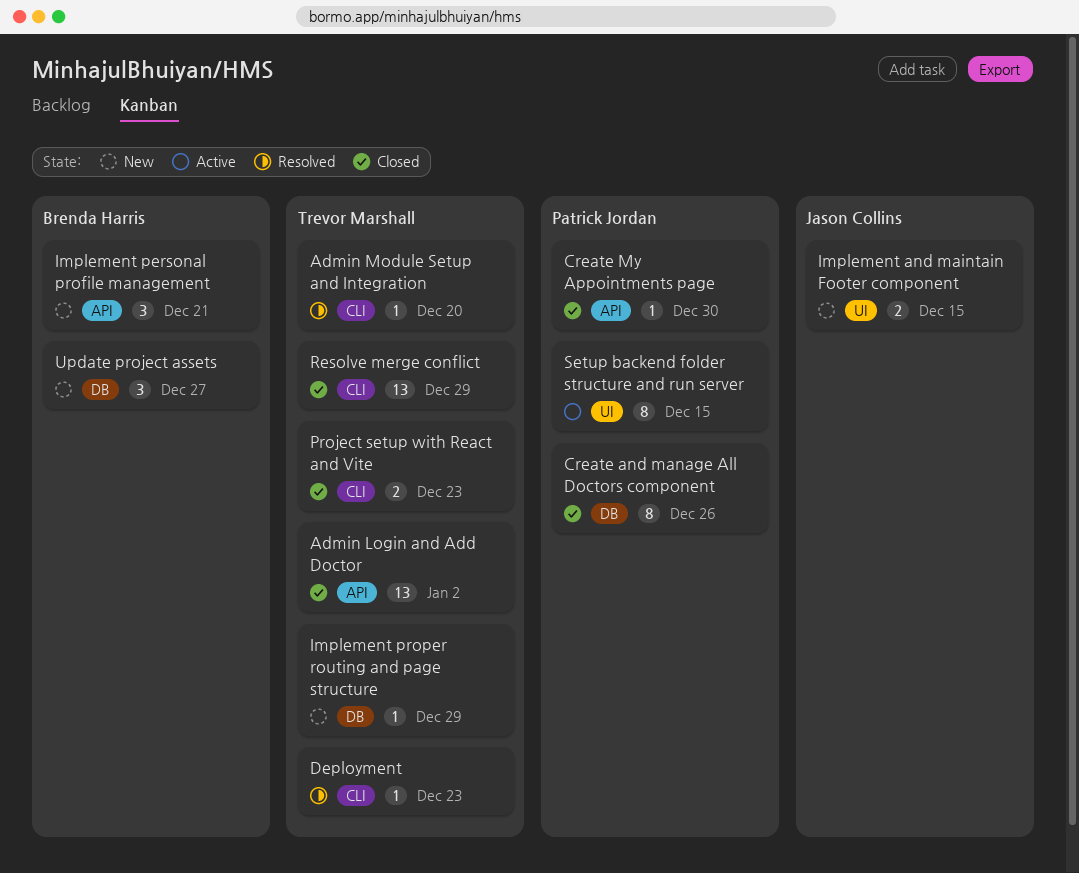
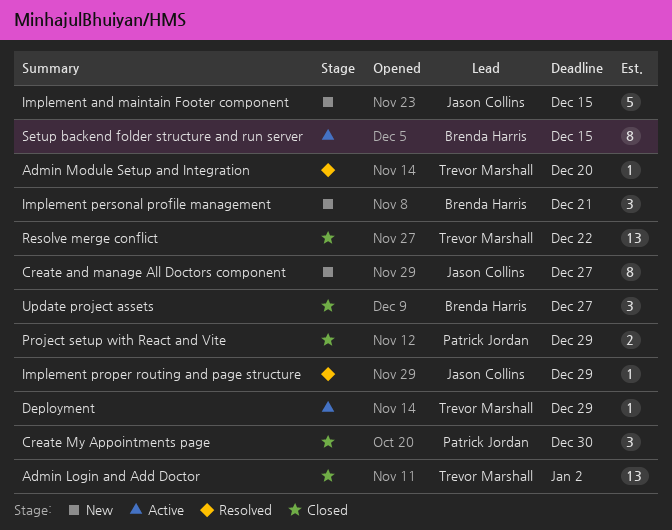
Create and manage All Doctors component, status: Closed -> New
Create and manage All Doctors component, owner: Patrick Jordan -> Jason Collins
Create and manage All Doctors component, due: Dec 26 -> Dec 27
Create My Appointments page, estimate: 1 -> 3
Deployment, status: Resolved -> Active
Deployment, due: Dec 23 -> Dec 29
Implement and maintain Footer component, estimate: 2 -> 5
Implement proper routing and page structure, status: New -> Resolved
Implement proper routing and page structure, owner: Trevor Marshall -> Jason Collins
Project setup with React and Vite, owner: Trevor Marshall -> Patrick Jordan
Project setup with React and Vite, due: Dec 23 -> Dec 29
Resolve merge conflict, due: Dec 29 -> Dec 22
Setup backend folder structure and run server, owner: Patrick Jordan -> Brenda Harris
Update project assets, status: New -> Closed

